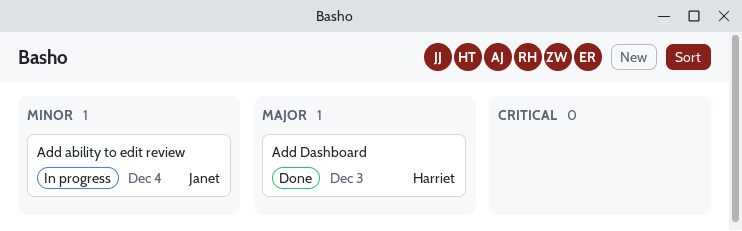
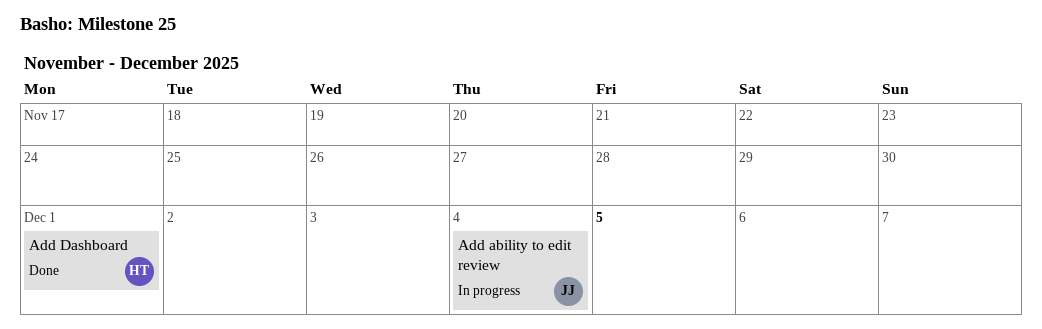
Add Dashboard, due: Dec 3 -> Dec 1

